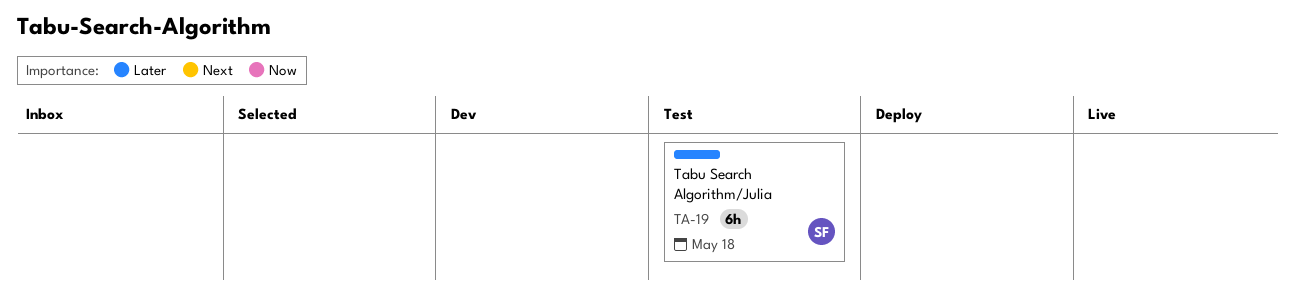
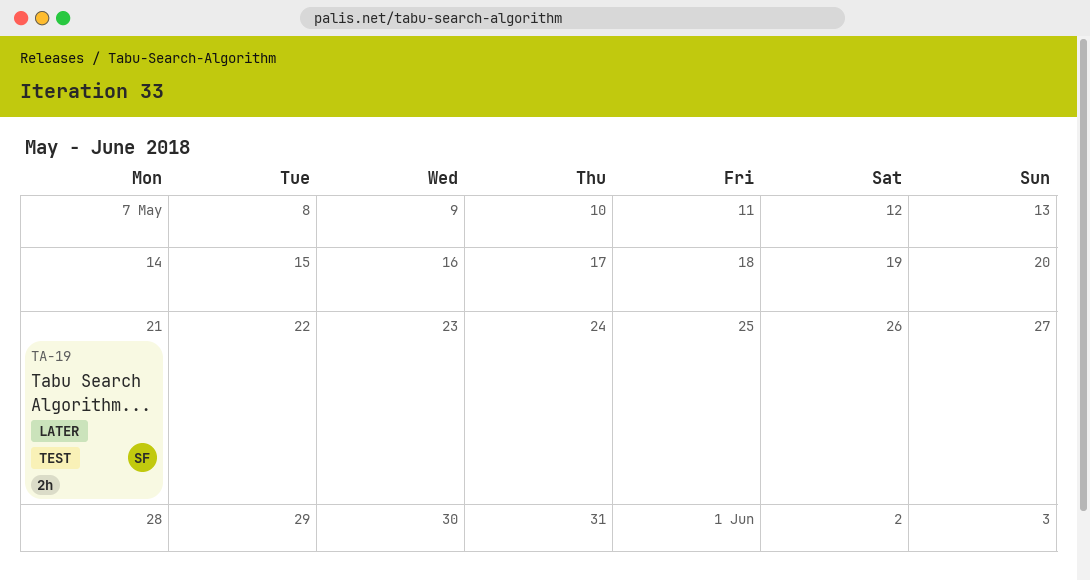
TA-19, estimate: 6h -> 2h
TA-19, due: May 18 -> May 21

